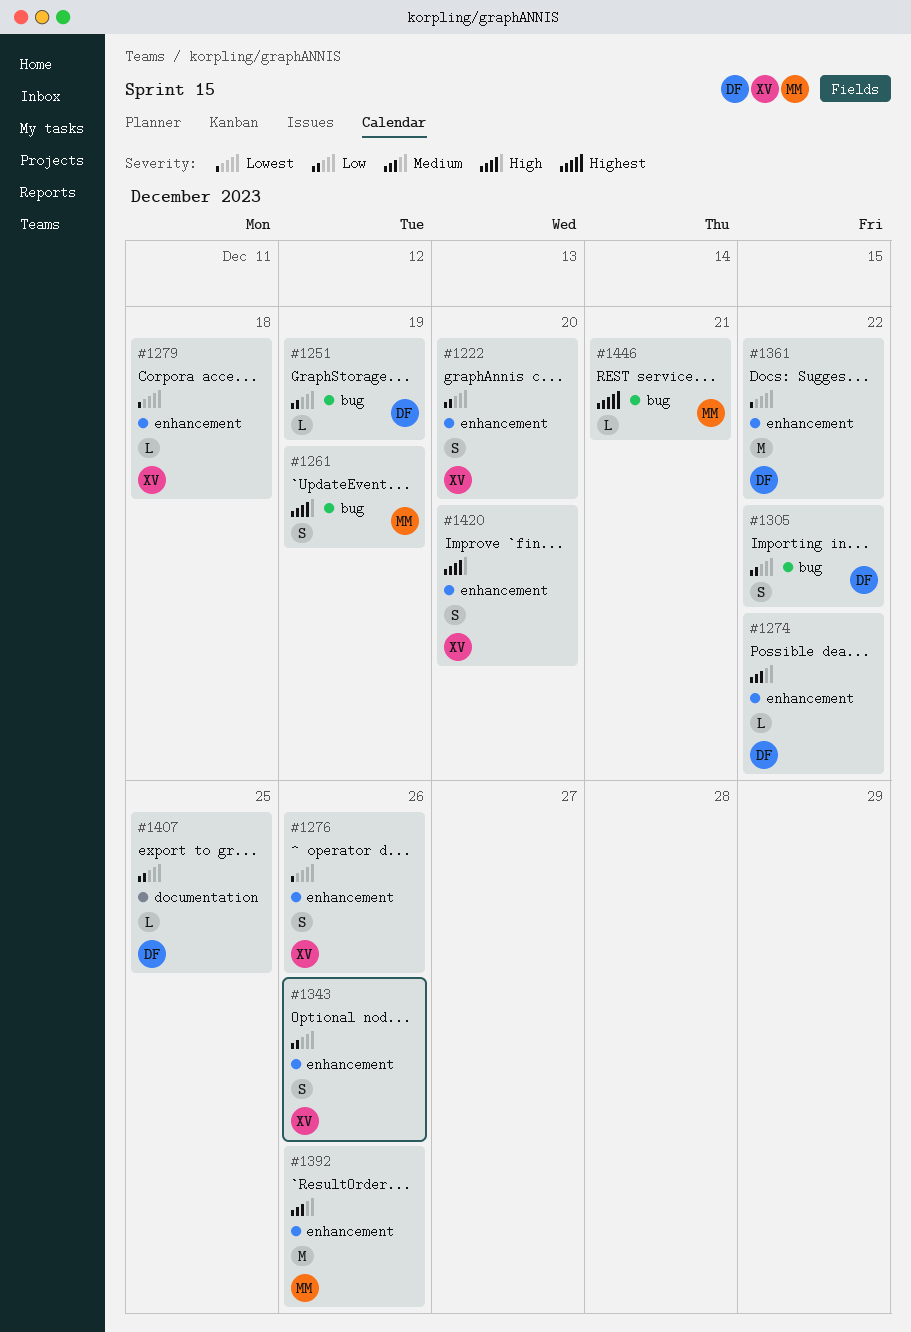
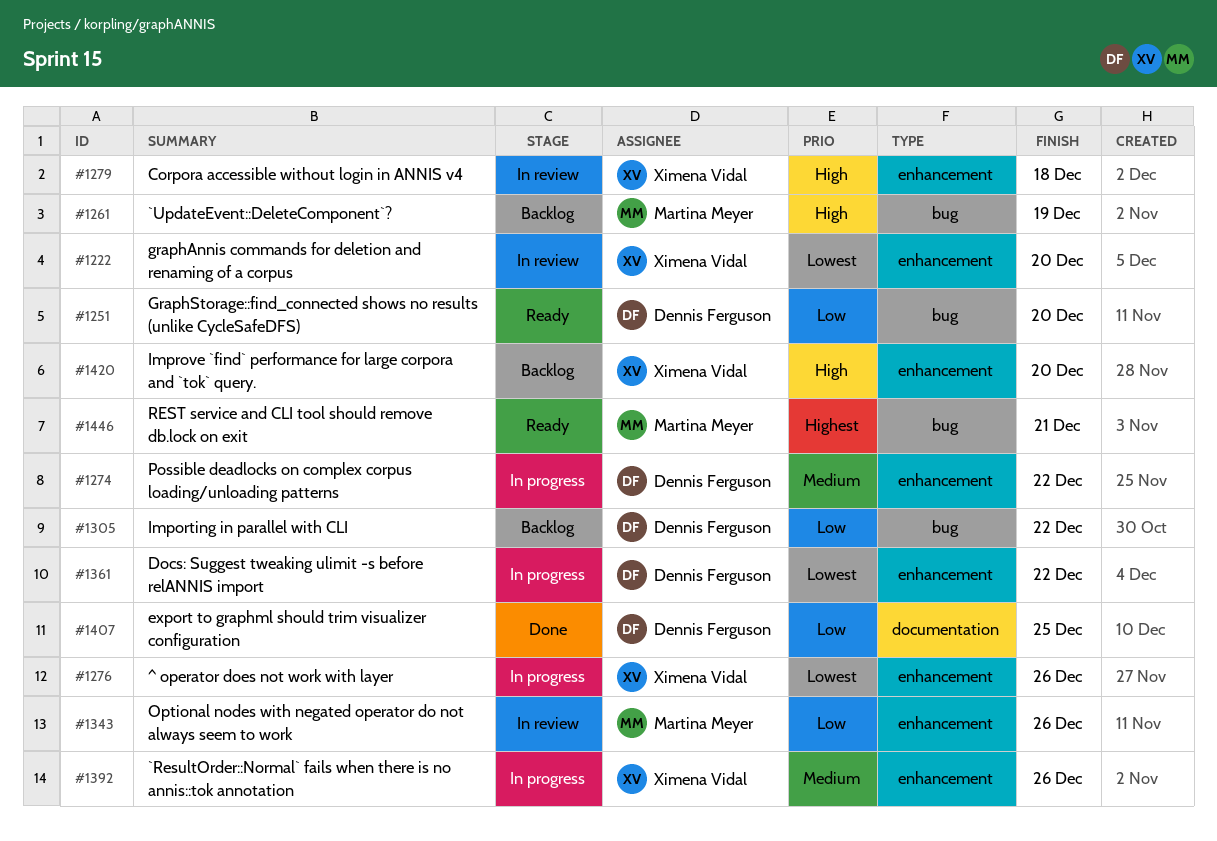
#1222, priority: Low -> Lowest
#1251, due: Dec 19 -> Dec 20
#1279, priority: Lowest -> High
#1343, owner: Ximena Vidal -> Martina Meyer
#1392, owner: Martina Meyer -> Ximena Vidal

